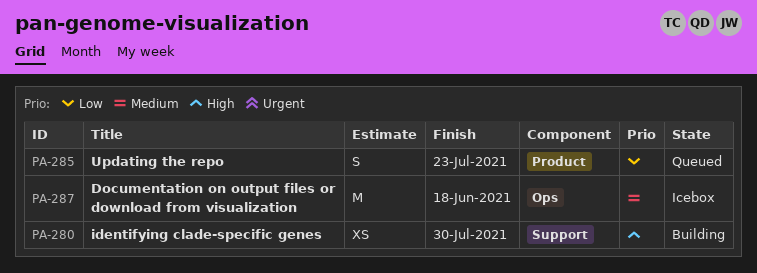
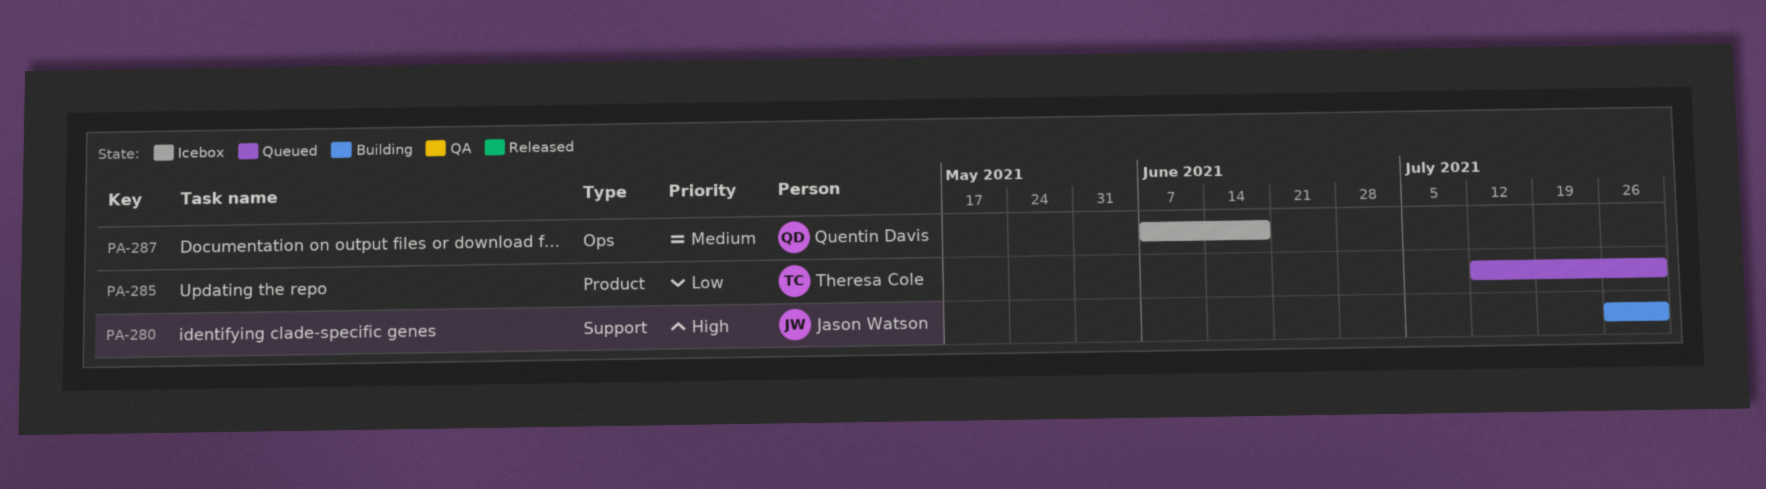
PA-285, due: Jul 23 -> Jul 30

